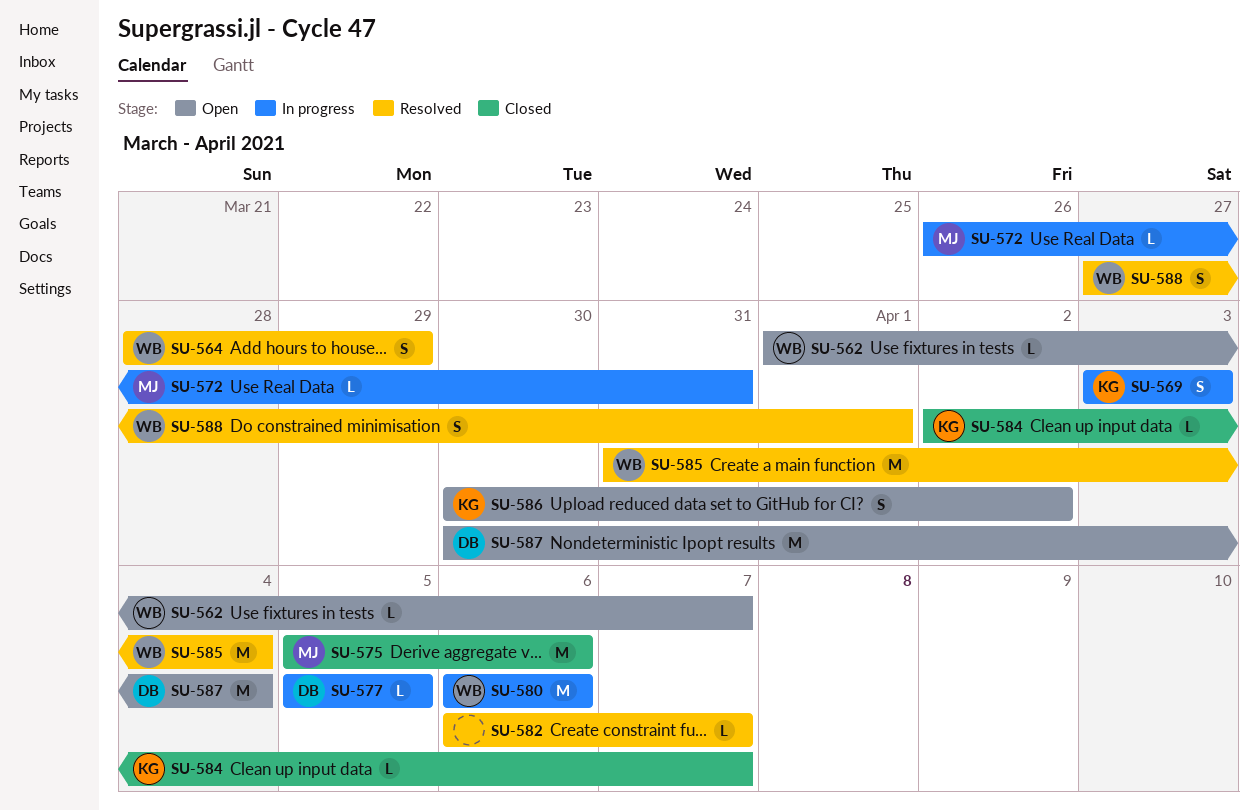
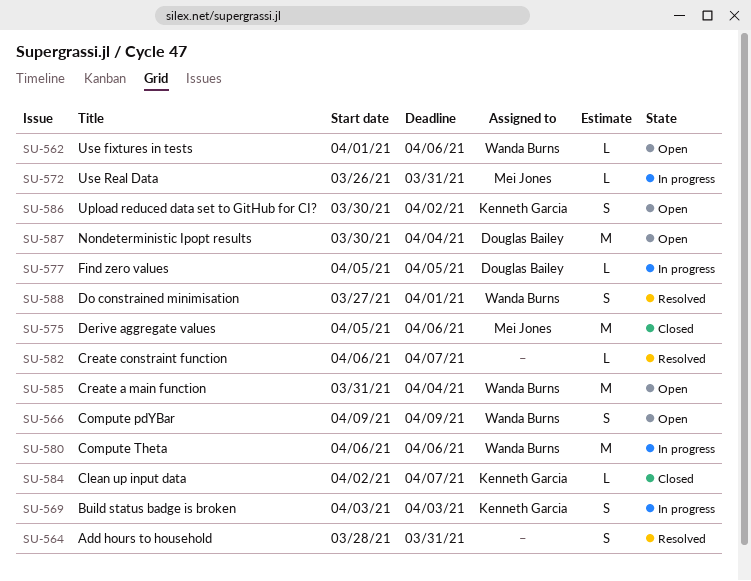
SU-562, due: Apr 7 -> Apr 6
SU-564, owner: Wanda Burns -> none
SU-564, due: Mar 29 -> Mar 31
SU-566: none -> present
SU-585, status: Resolved -> Open

